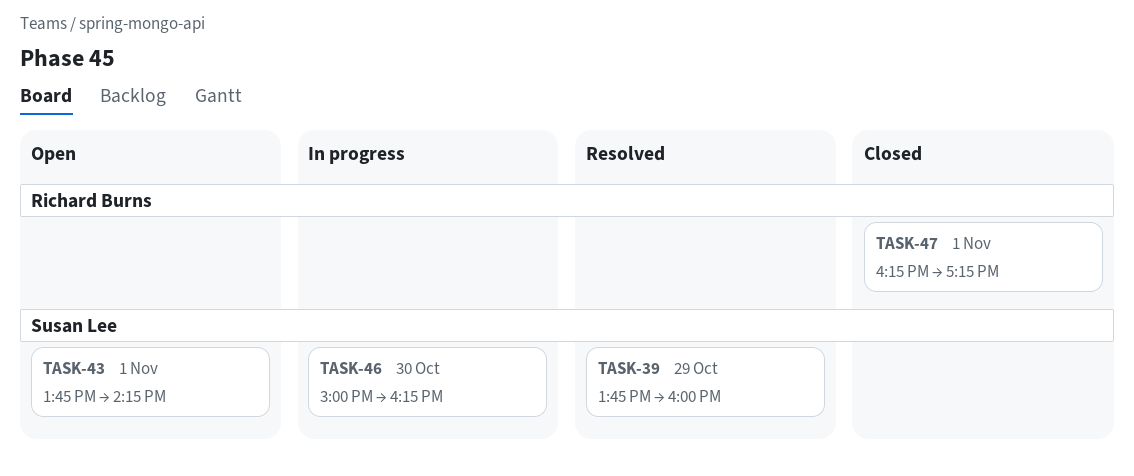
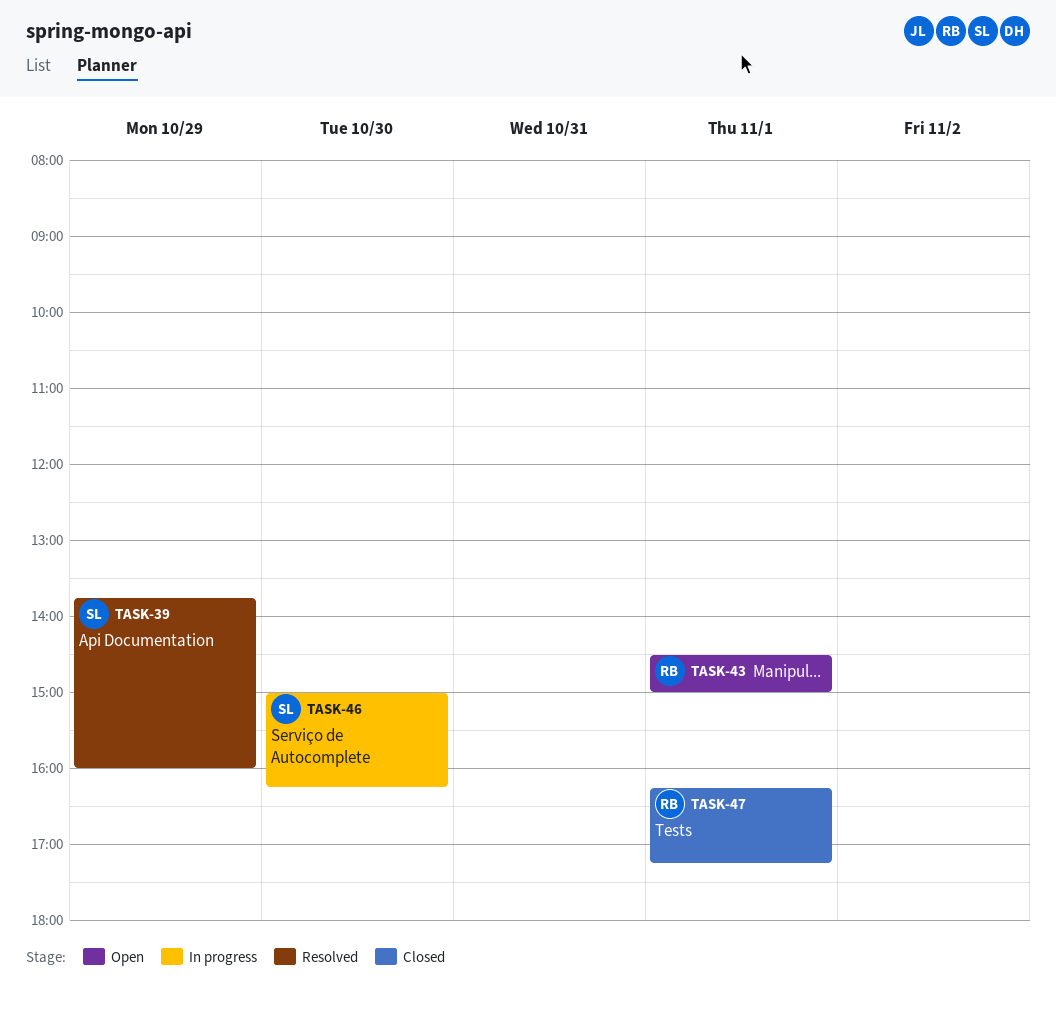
TASK-43, owner: Susan Lee -> Richard Burns
TASK-43, begins: 13:45 -> 14:30
TASK-43, ends: 14:15 -> 15:00

